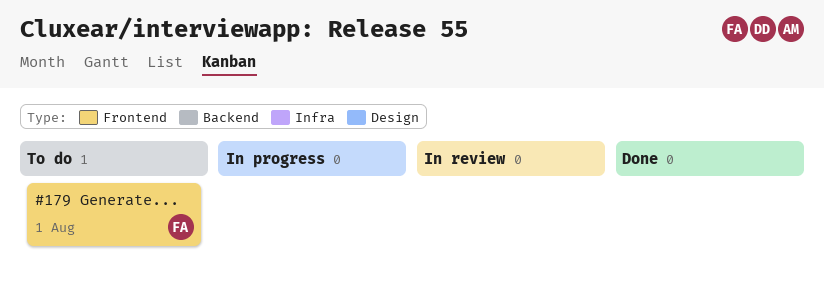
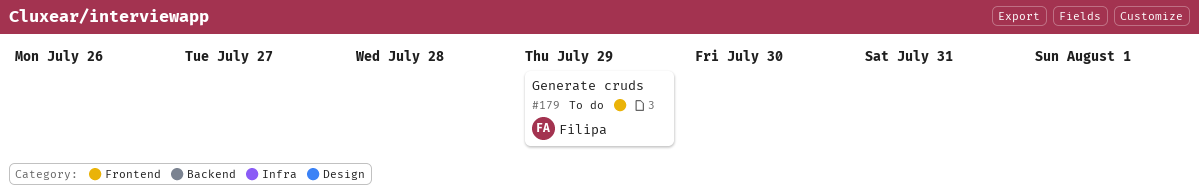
#179, due: Aug 1 -> Jul 29

